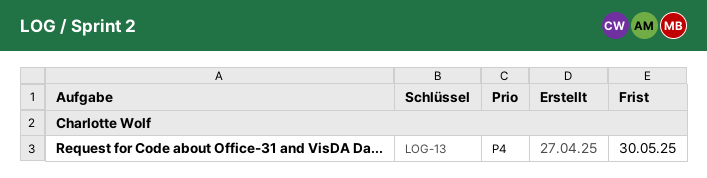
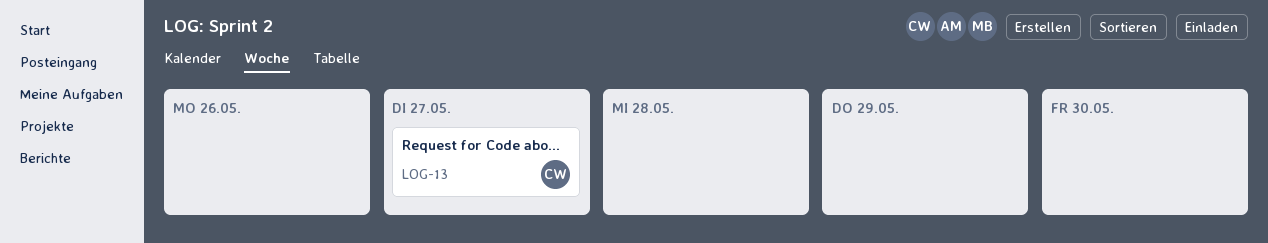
LOG-13, due: May 30 -> May 27

